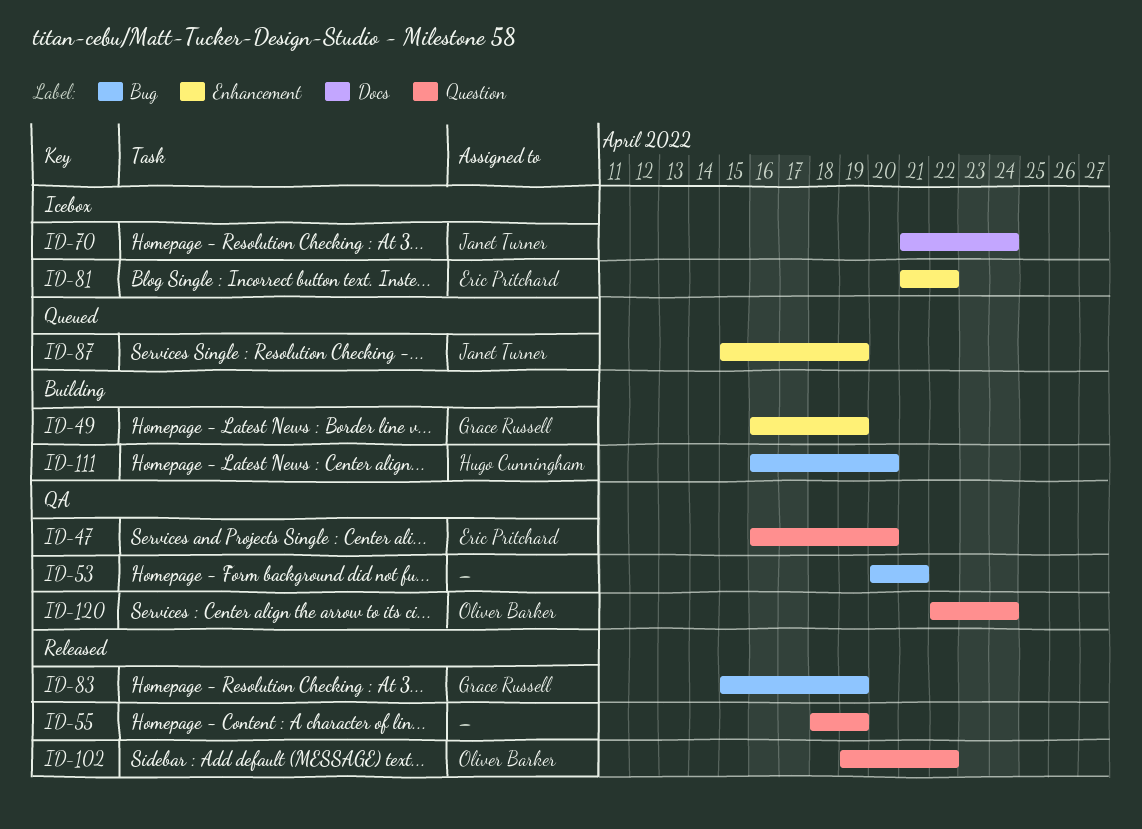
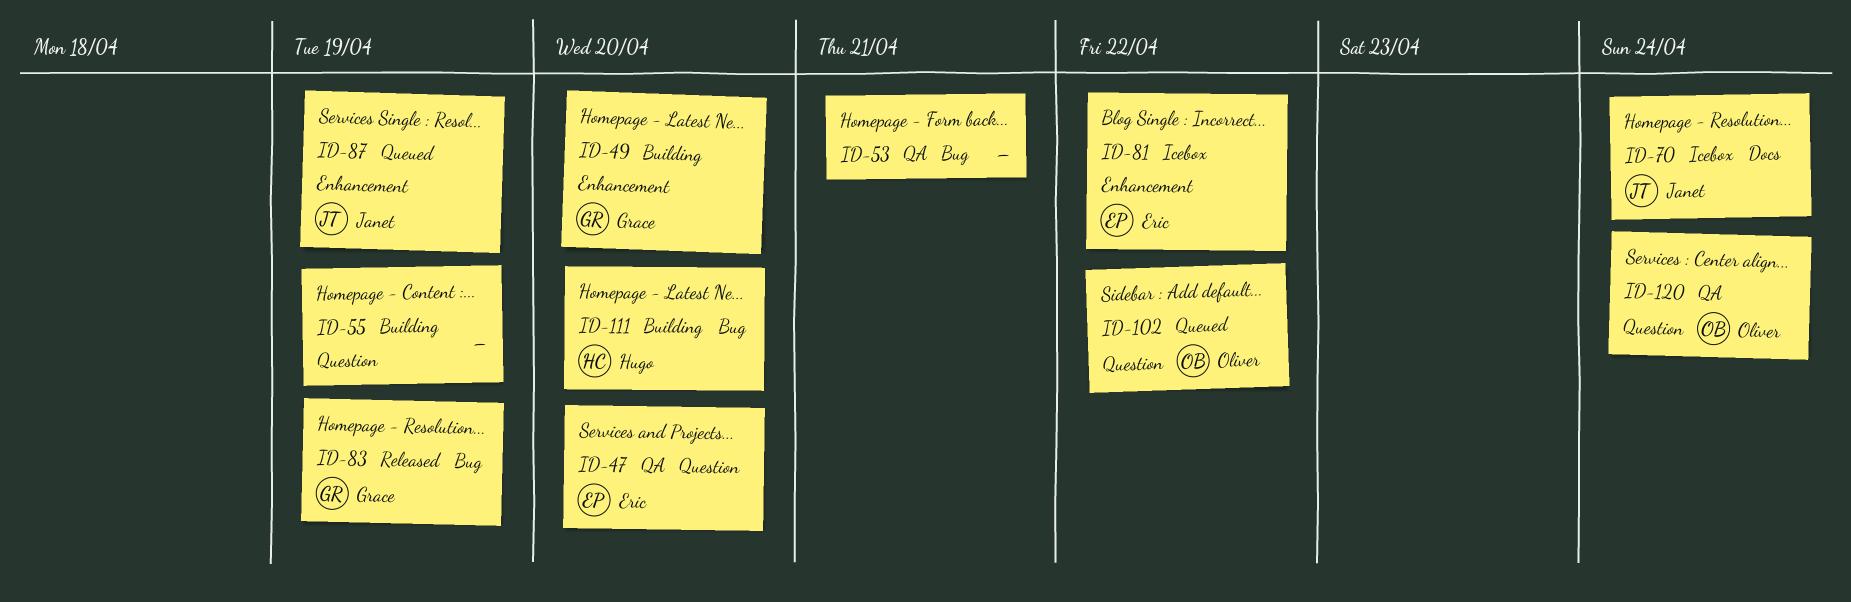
ID-49, due: Apr 19 -> Apr 20
ID-55, status: Released -> Building
ID-102, status: Released -> Queued

